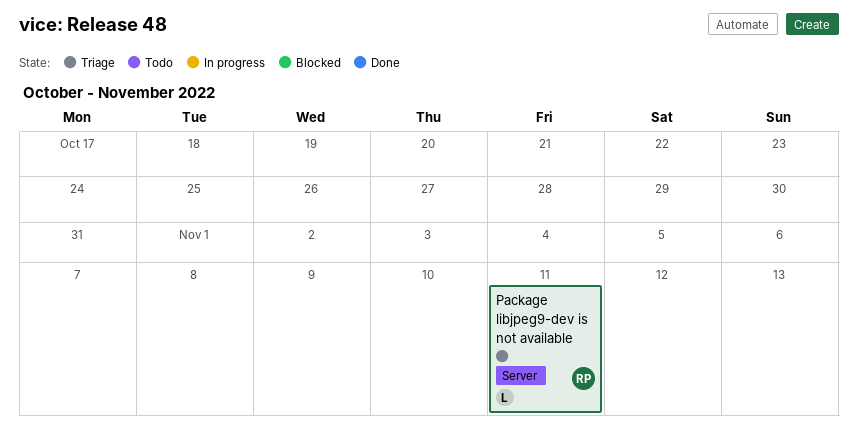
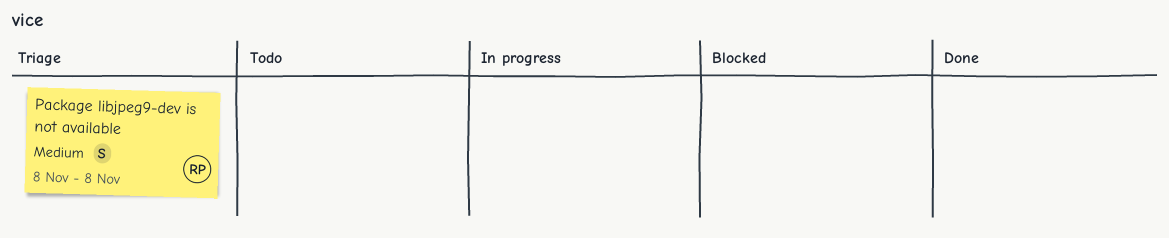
Package libjpeg9-dev is not available, estimate: L -> S
Package libjpeg9-dev is not available, due: Nov 11 -> Nov 8

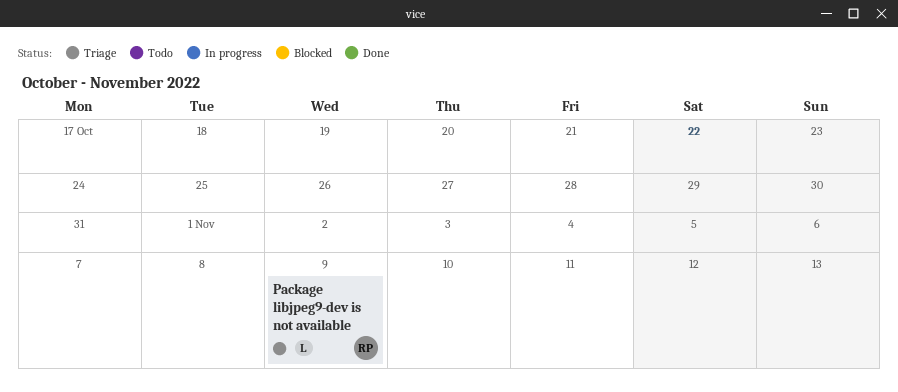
Package libjpeg9-dev is not available, estimate: S -> L
Package libjpeg9-dev is not available, due: Nov 8 -> Nov 9

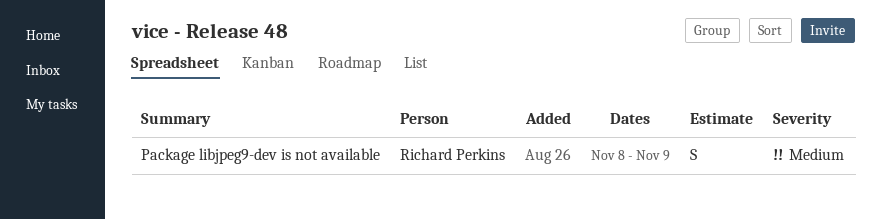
Package libjpeg9-dev is not available, estimate: L -> S

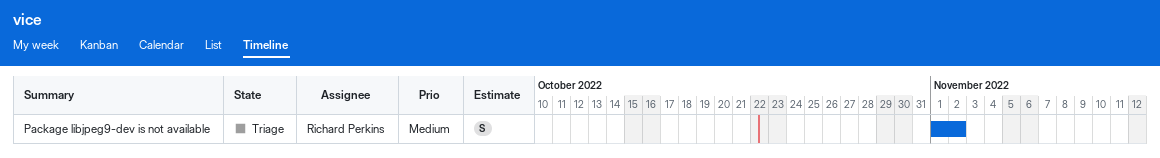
Package libjpeg9-dev is not available, start: Nov 8 -> Nov 1
Package libjpeg9-dev is not available, due: Nov 9 -> Nov 2

